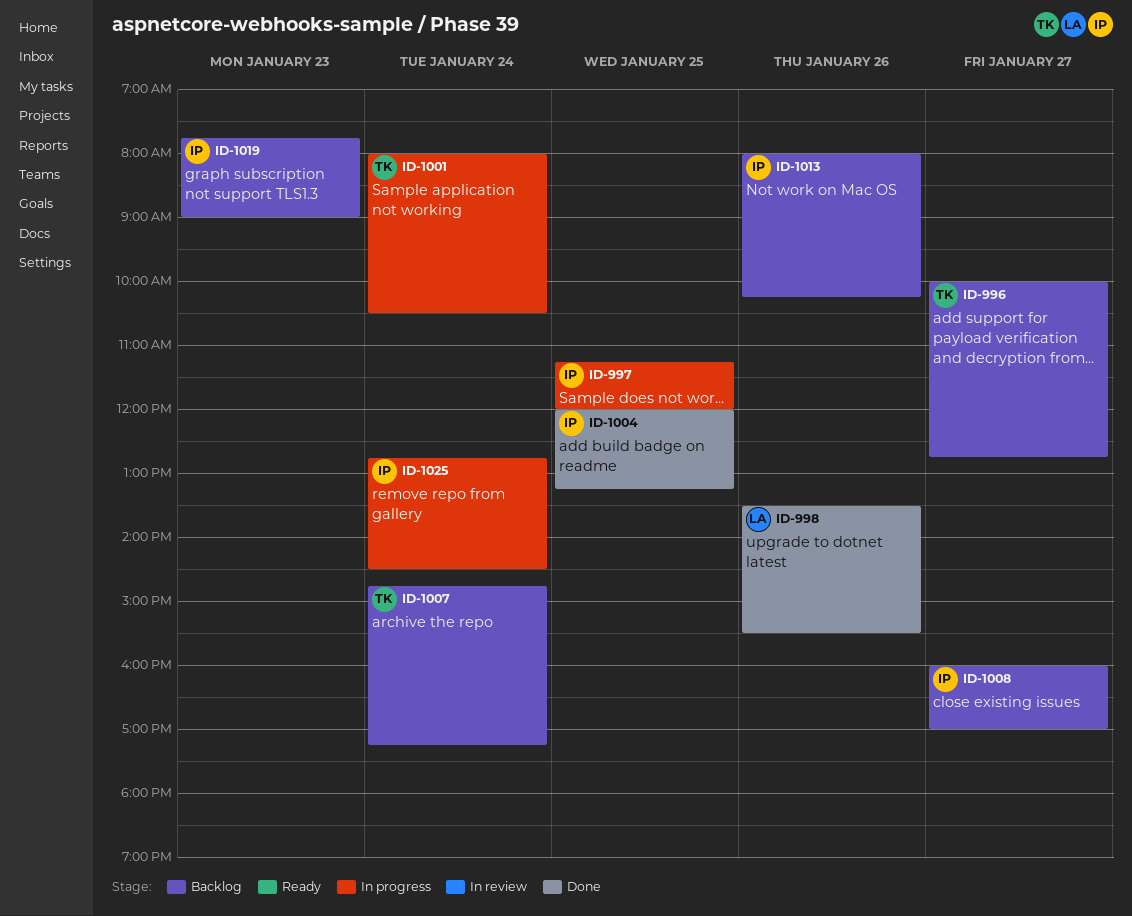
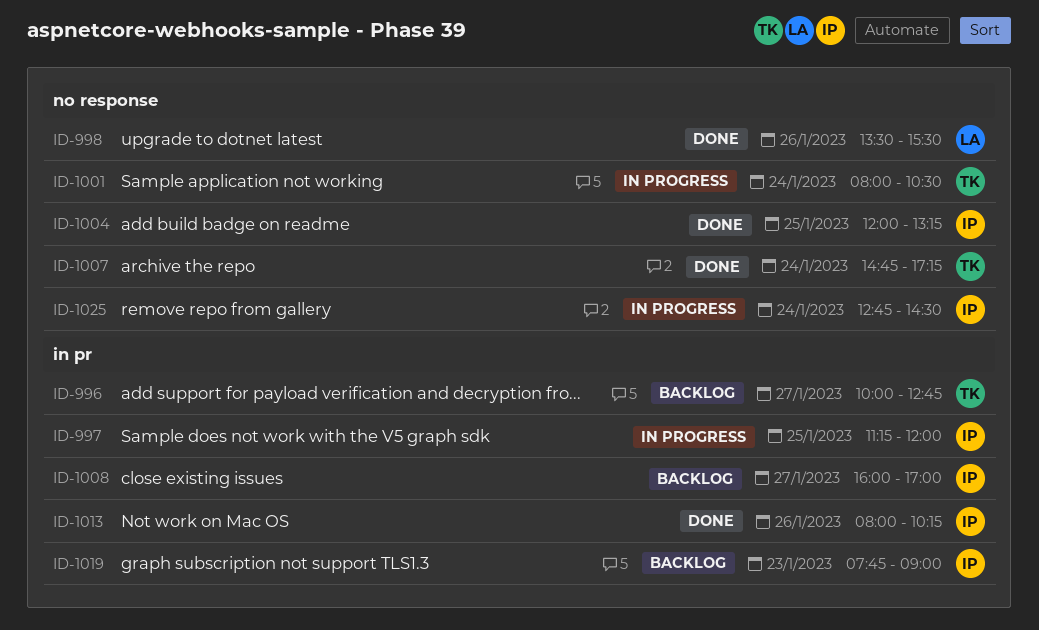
ID-1007, status: Backlog -> Done
ID-1013, status: Backlog -> Done

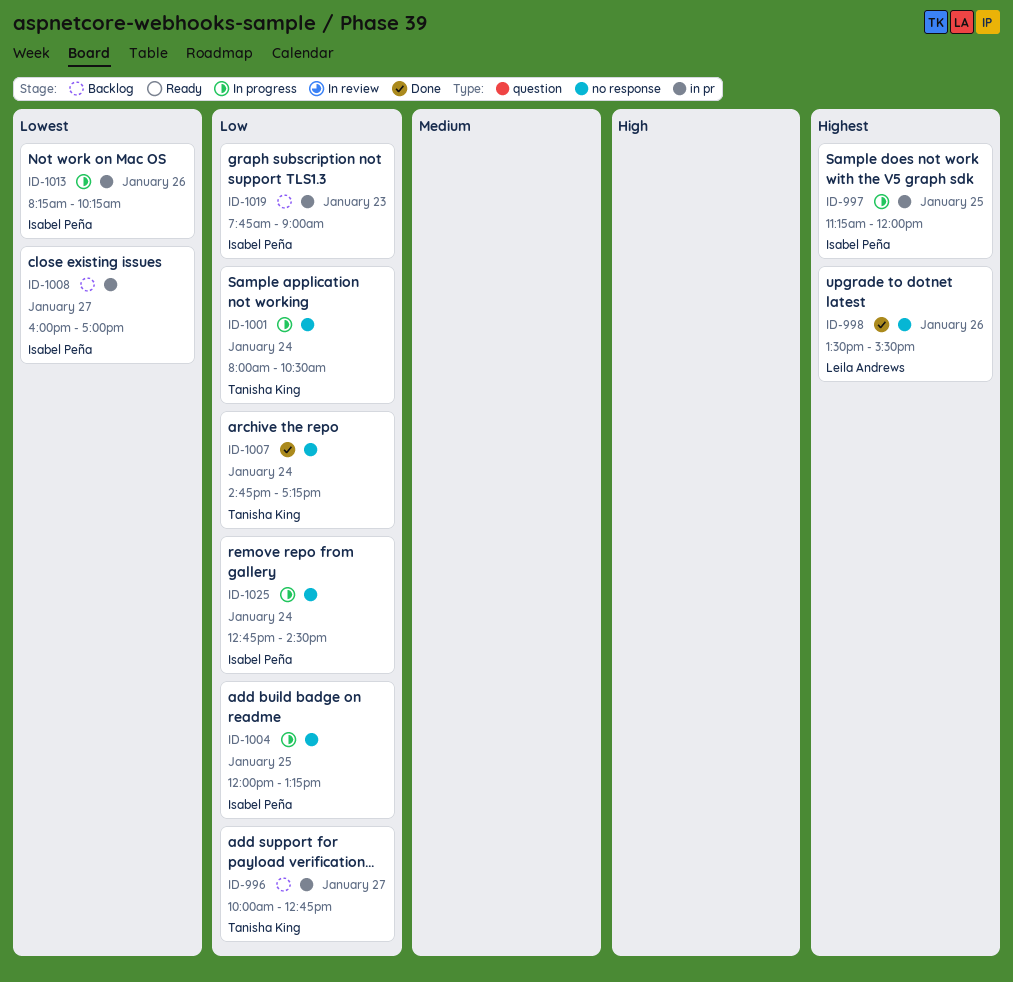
ID-1004, status: Done -> In progress
ID-1013, status: Done -> In progress
ID-1013, begins: 08:00 -> 08:15

